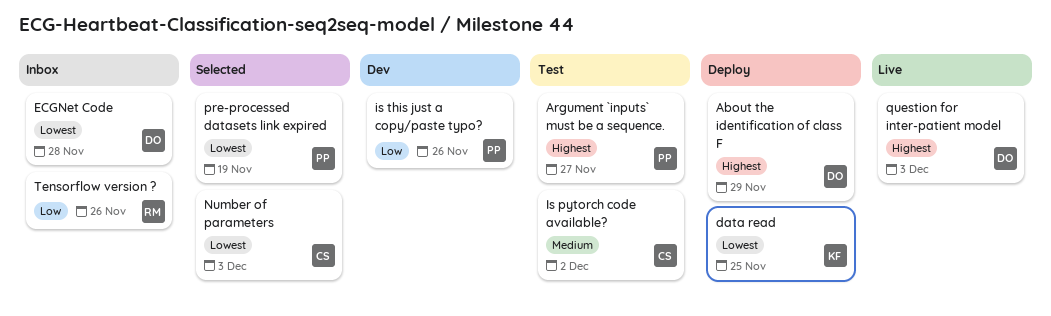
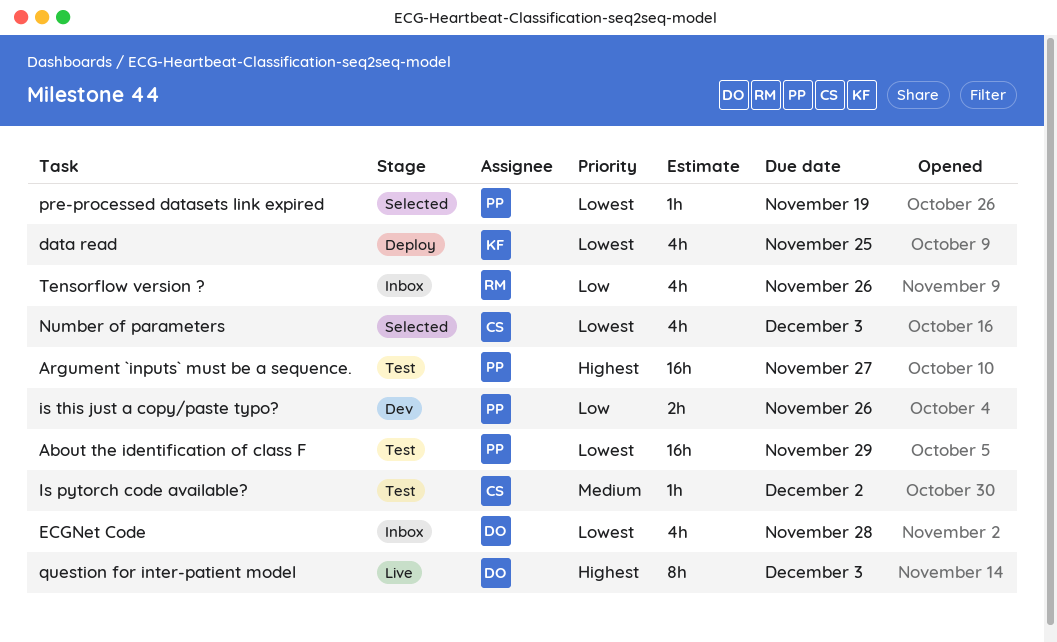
About the identification of class F, status: Deploy -> Test
About the identification of class F, owner: DO -> PP
About the identification of class F, priority: Highest -> Lowest

